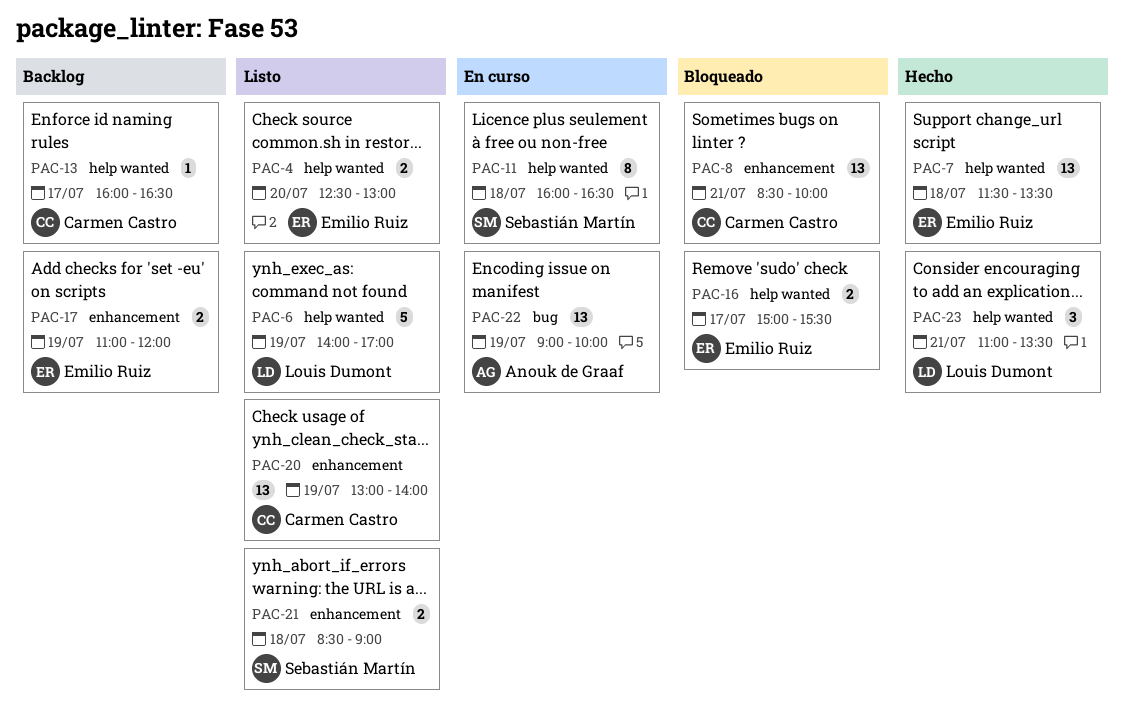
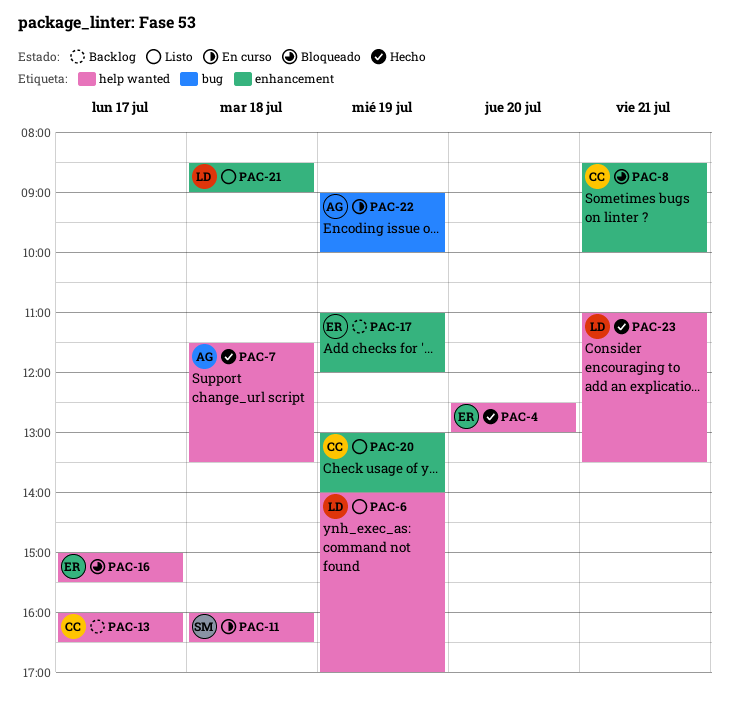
PAC-4, status: Listo -> Hecho
PAC-7, owner: Emilio Ruiz -> Anouk de Graaf
PAC-21, owner: Sebastián Martín -> Louis Dumont

